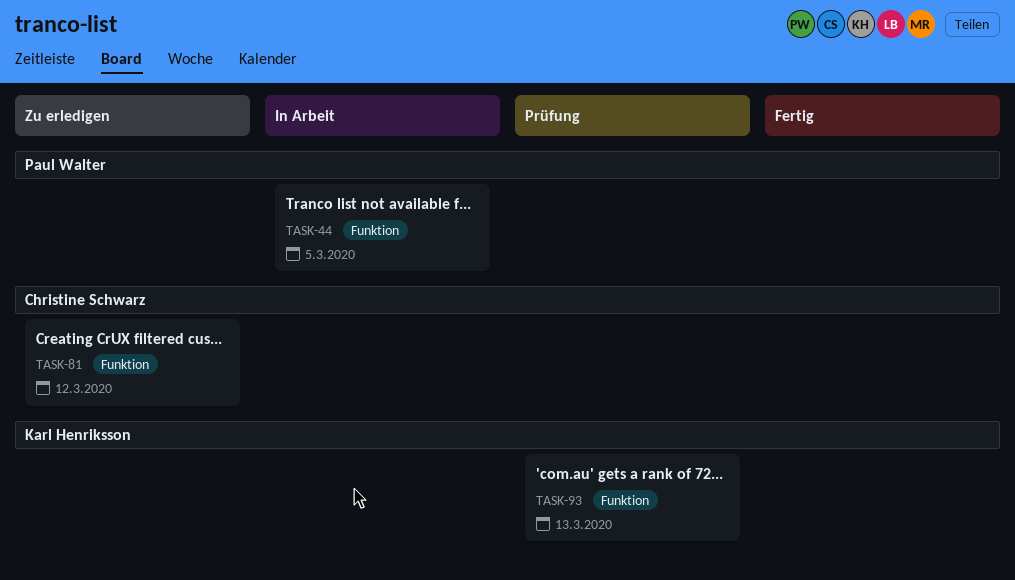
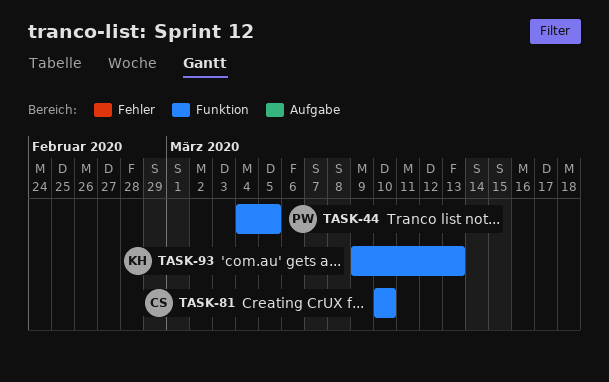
TASK-81, due: Mar 12 -> Mar 10

